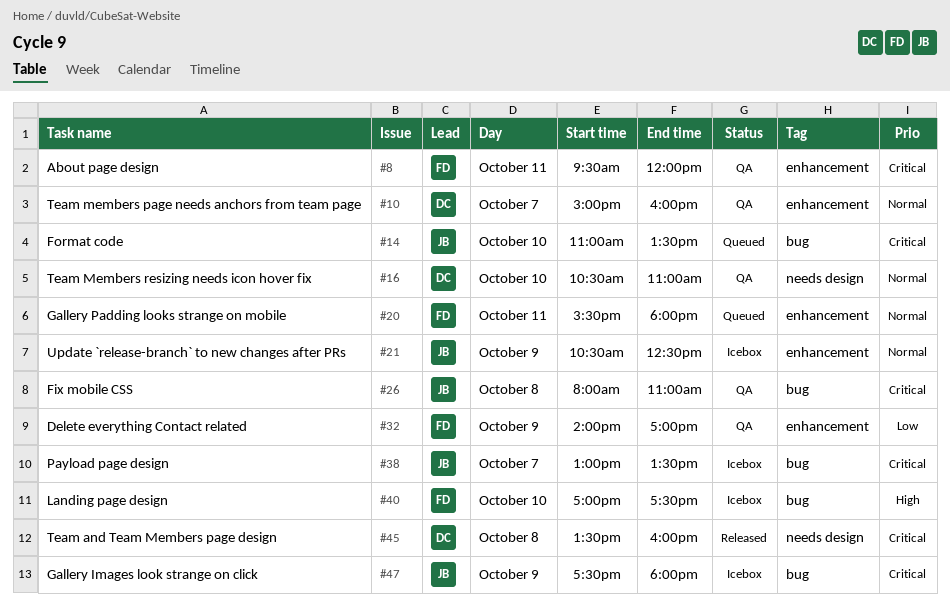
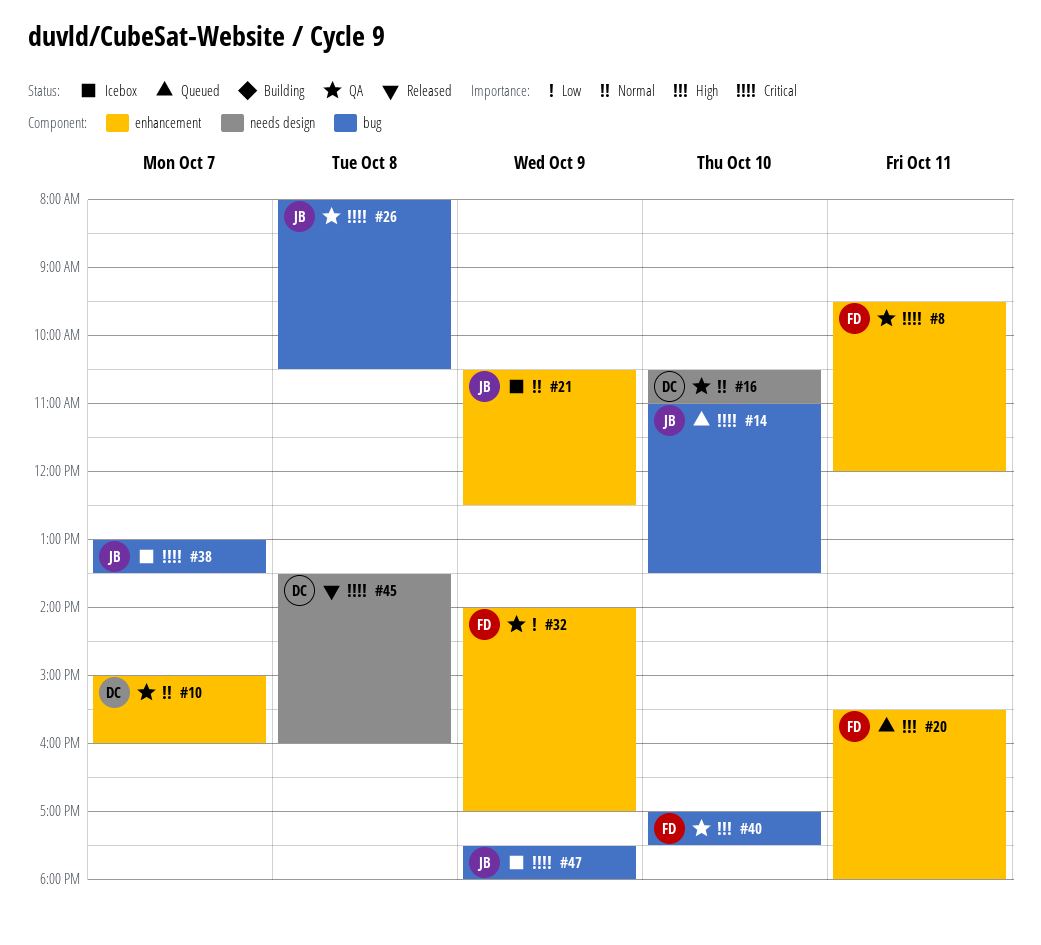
#20, priority: Normal -> High
#26, ends: 11:00 -> 10:30
#40, status: Icebox -> QA

